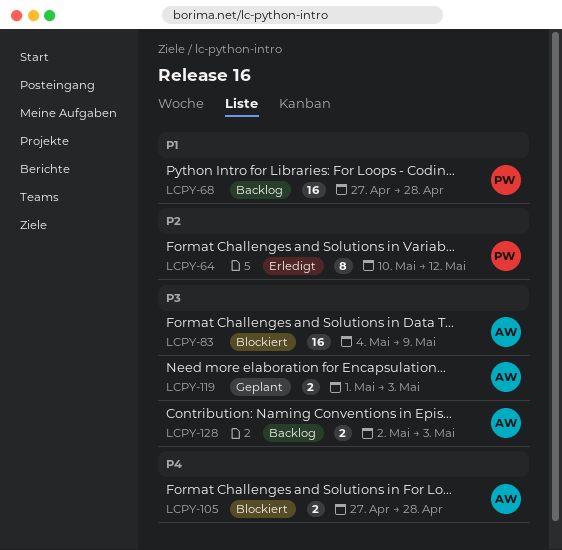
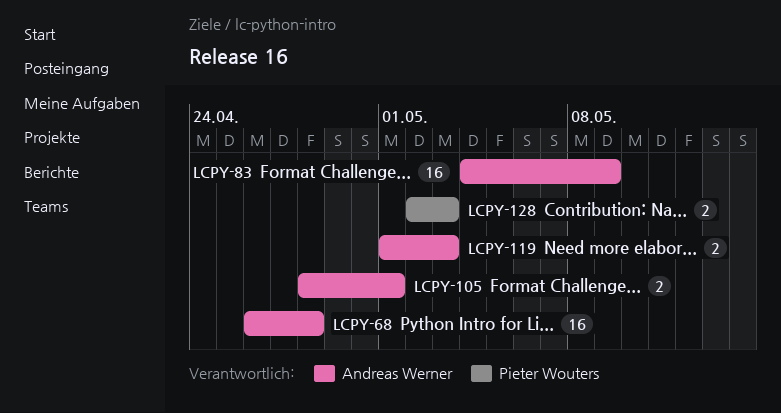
LCPY-64: present -> none
LCPY-68, owner: Pieter Wouters -> Andreas Werner
LCPY-68, start: Apr 27 -> Apr 26
LCPY-105, start: Apr 27 -> Apr 28
LCPY-105, due: Apr 28 -> May 1
LCPY-128, owner: Andreas Werner -> Pieter Wouters

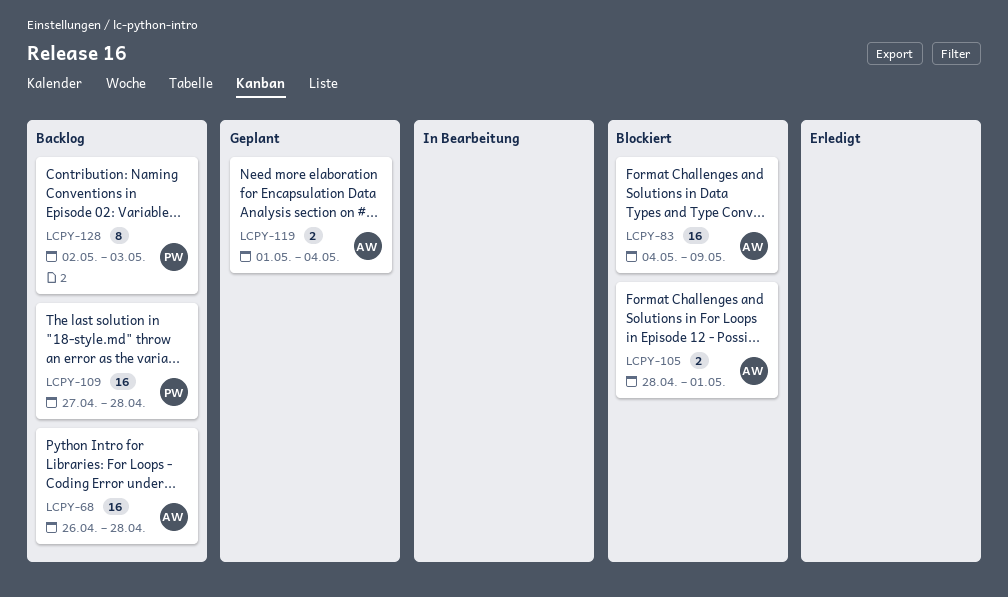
LCPY-109: none -> present
LCPY-119, due: May 3 -> May 4
LCPY-128, estimate: 2 -> 8

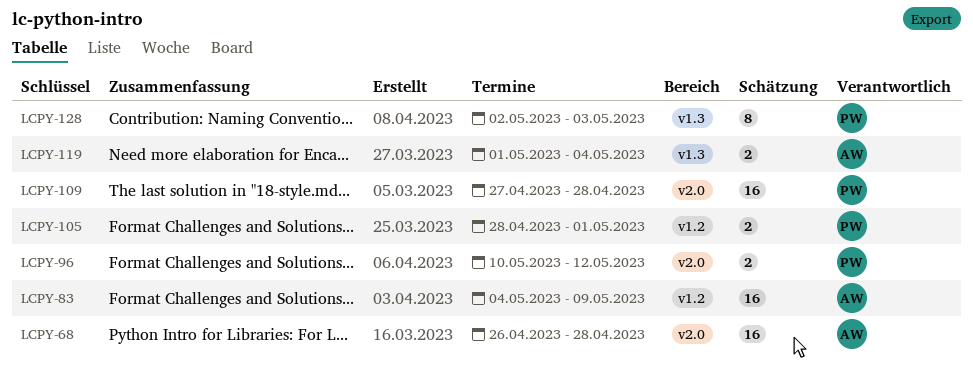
LCPY-96: none -> present
LCPY-105, owner: AW -> PW

